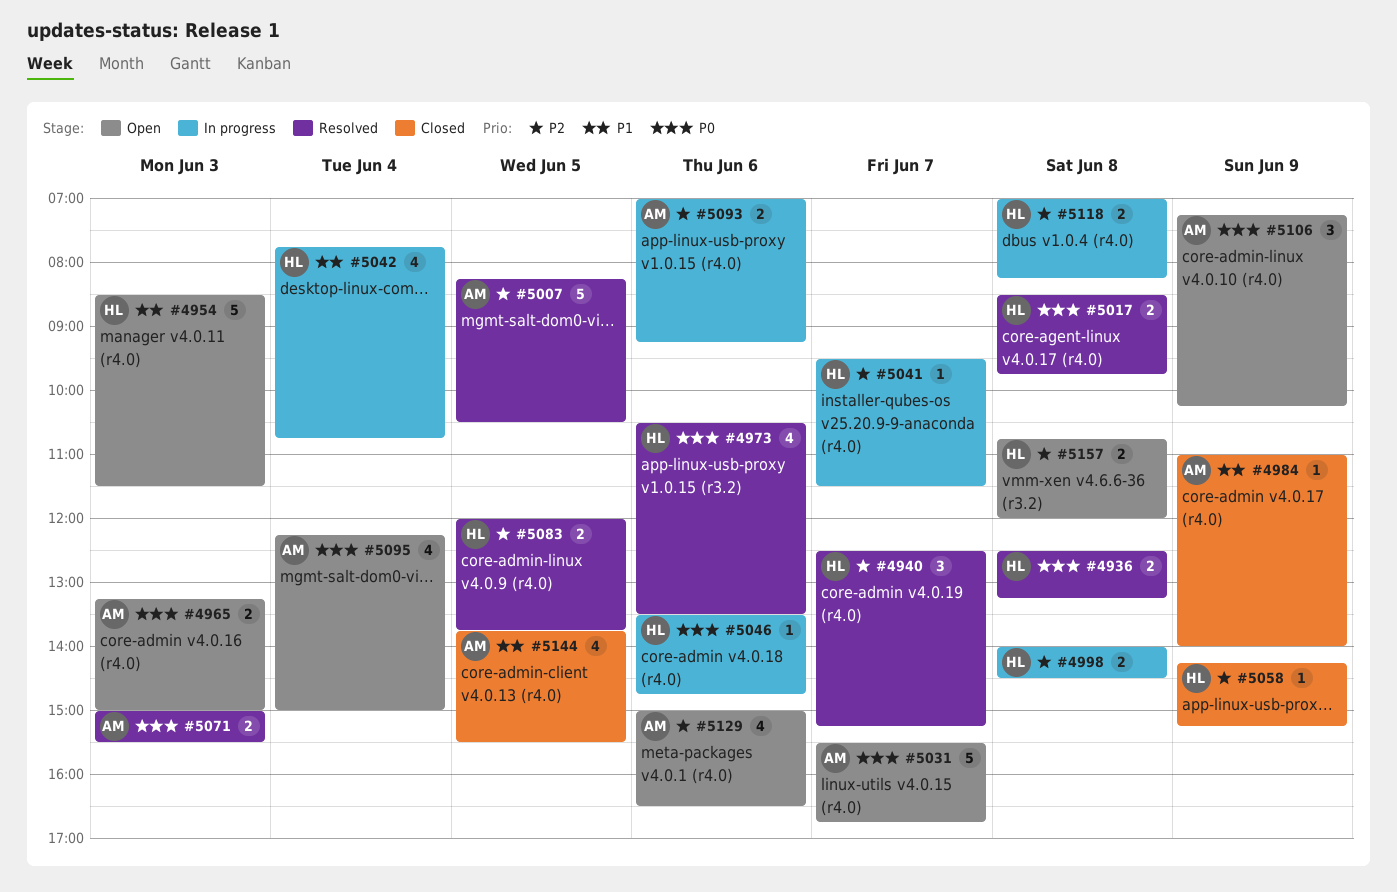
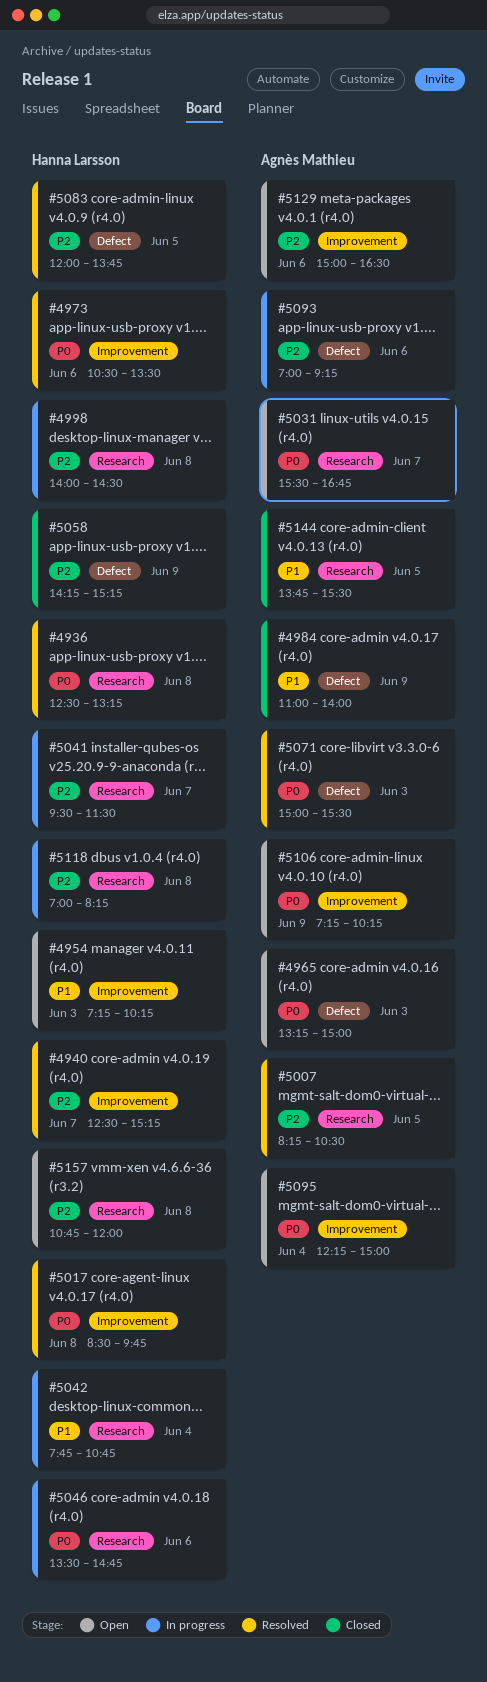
#4954, begins: 08:30 -> 07:15
#4954, ends: 11:30 -> 10:15

